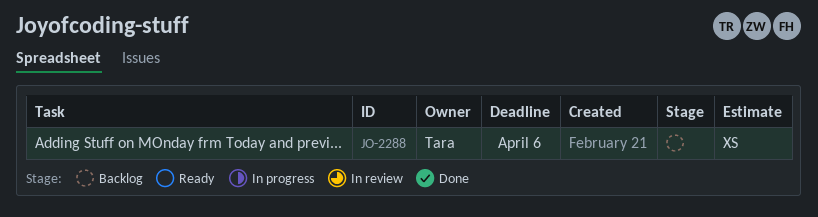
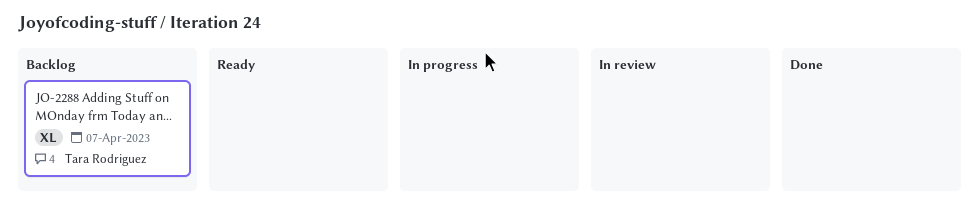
JO-2288, estimate: XS -> XL
JO-2288, due: Apr 6 -> Apr 7

